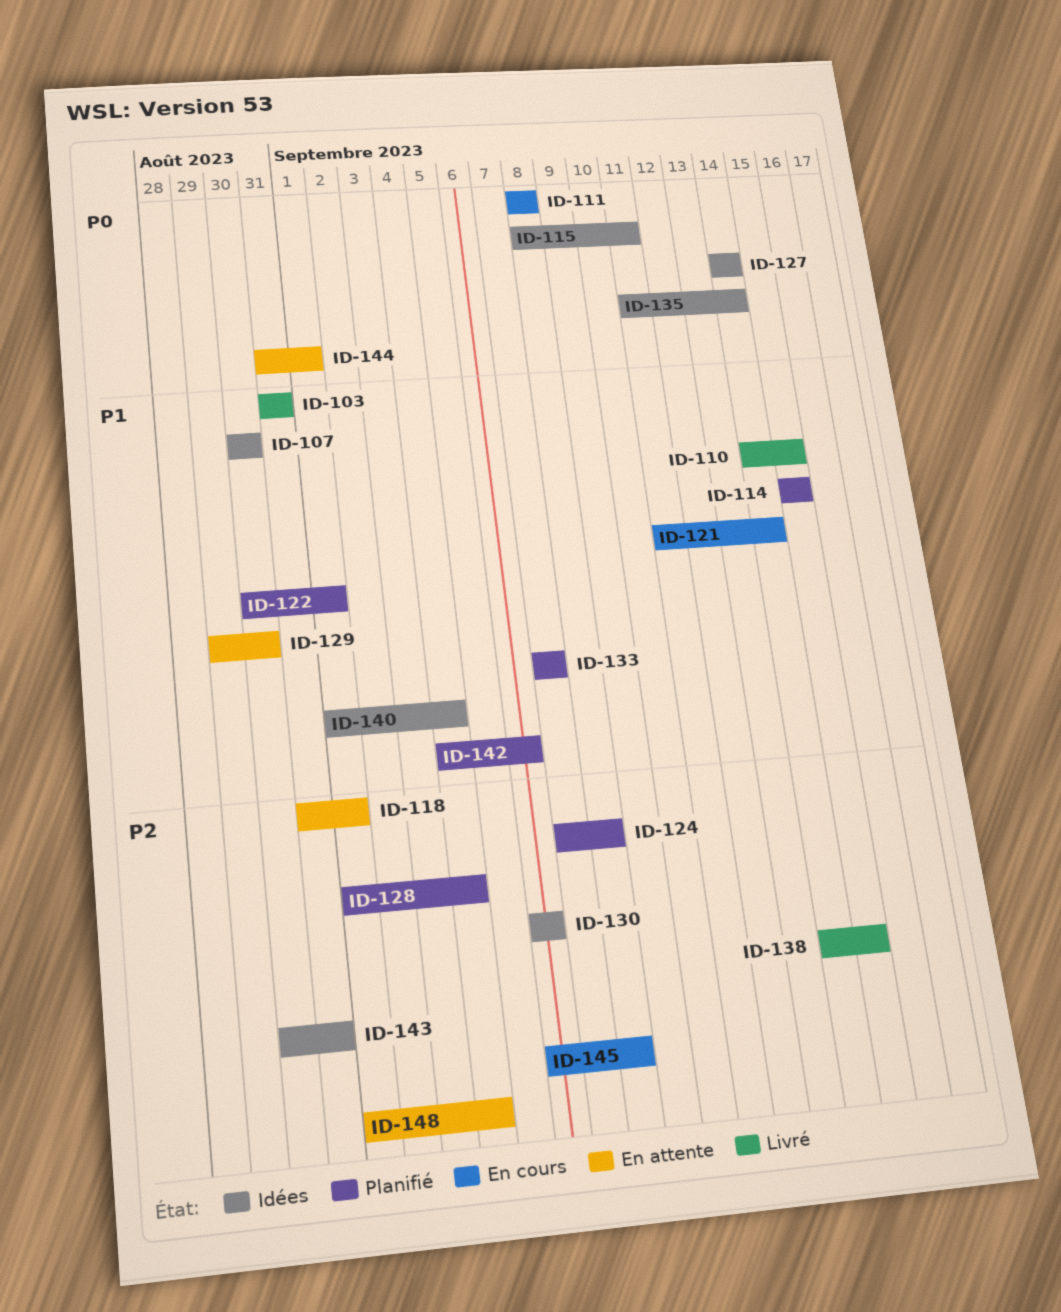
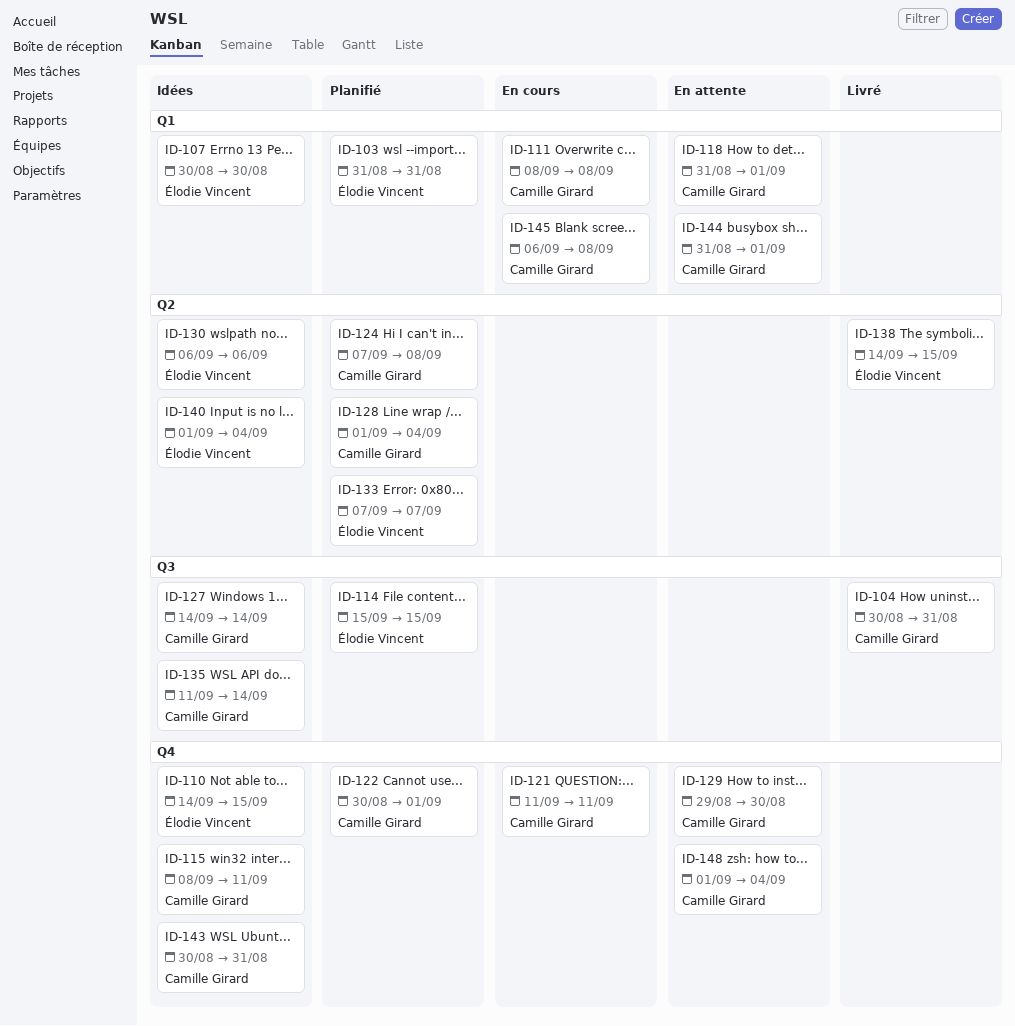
ID-103, status: Livré -> Planifié
ID-104: none -> present
ID-110, status: Livré -> Idées
ID-121, due: Sep 14 -> Sep 11
ID-142: present -> none

